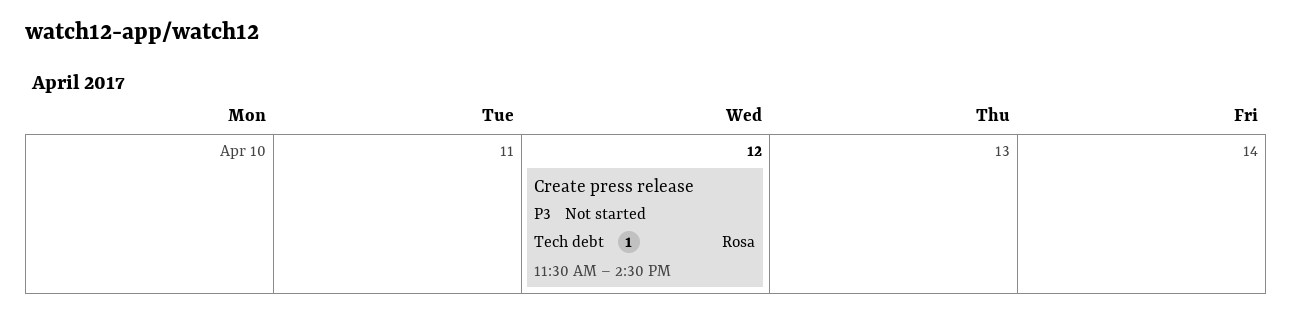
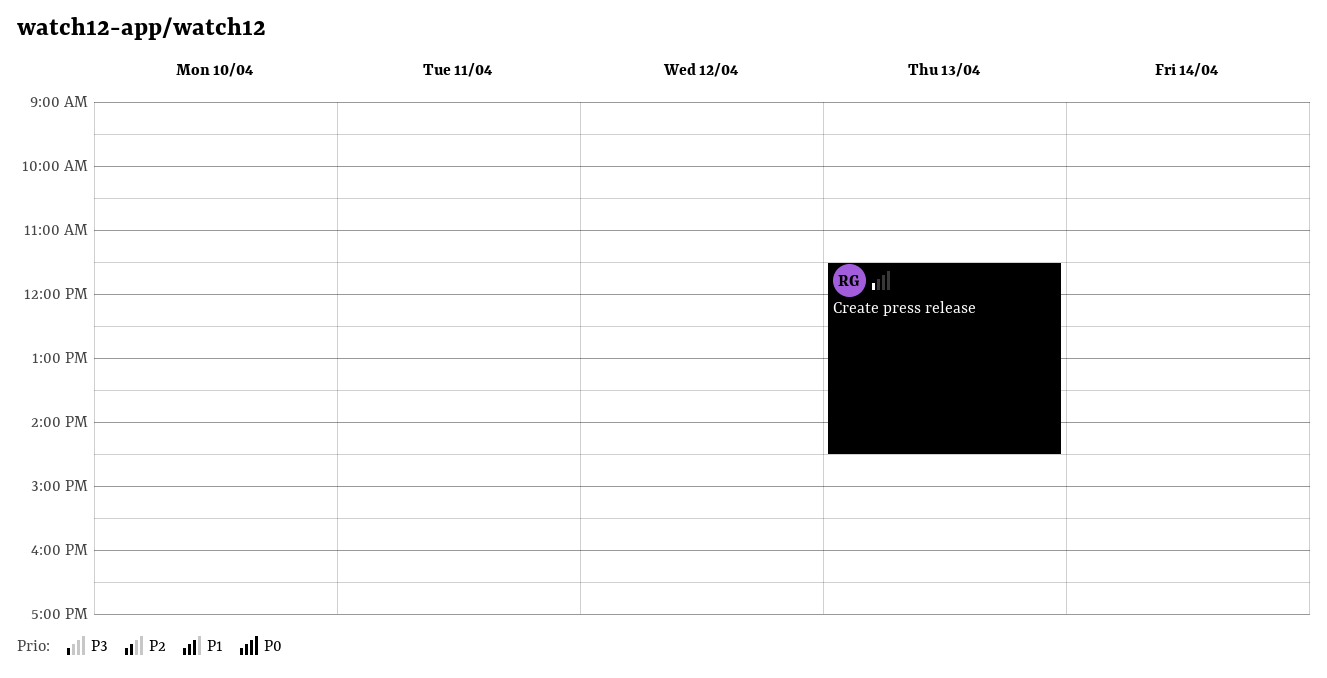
Create press release, day: Apr 12 -> Apr 13

